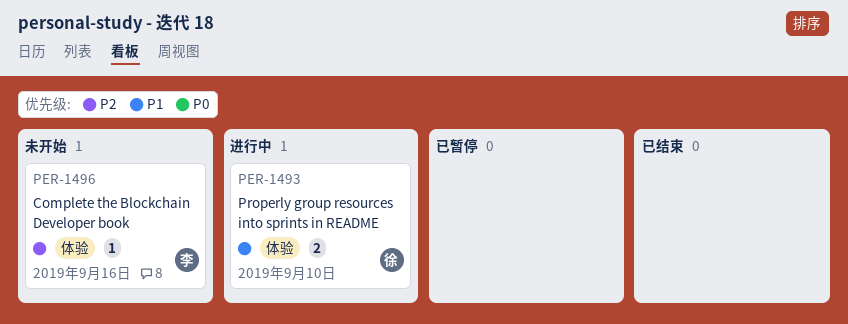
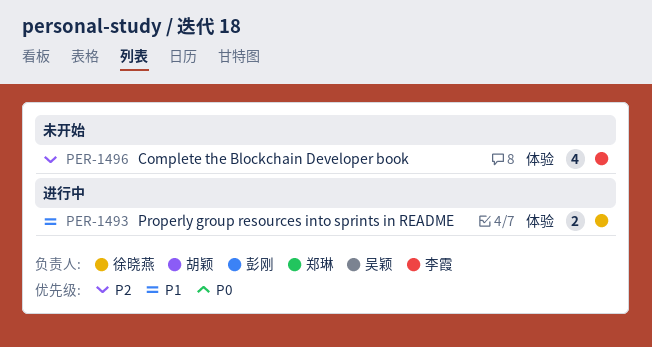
PER-1496, estimate: 1 -> 4

